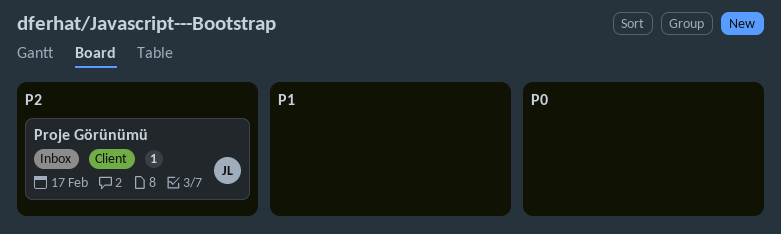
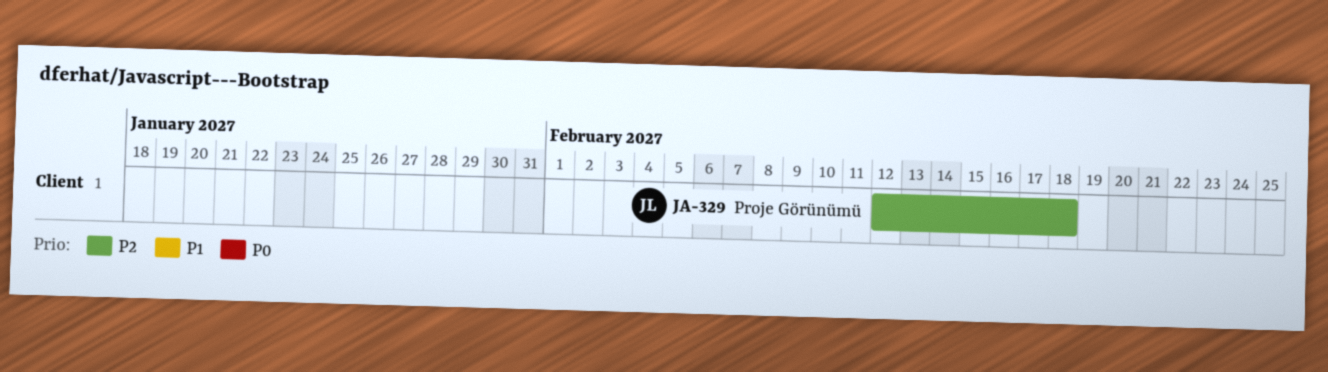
Proje Görünümü, due: Feb 17 -> Feb 18

